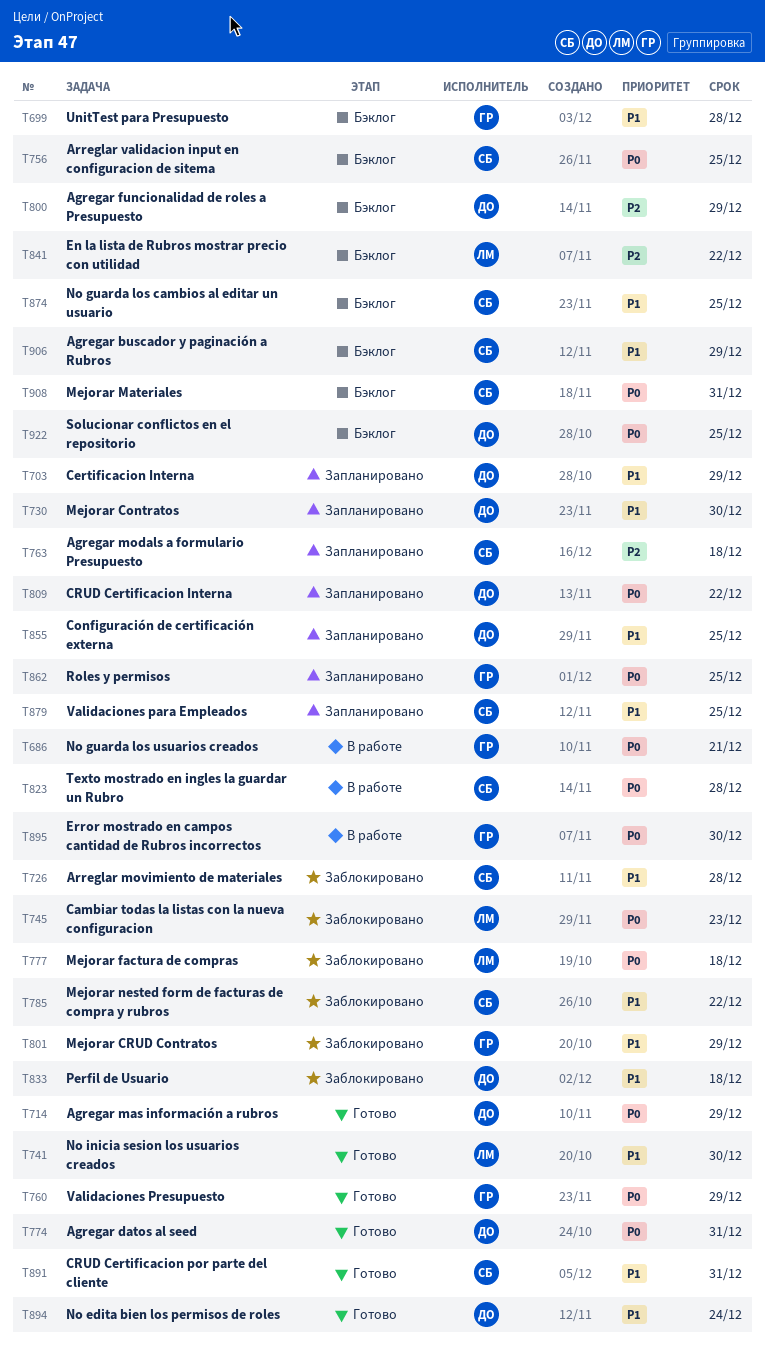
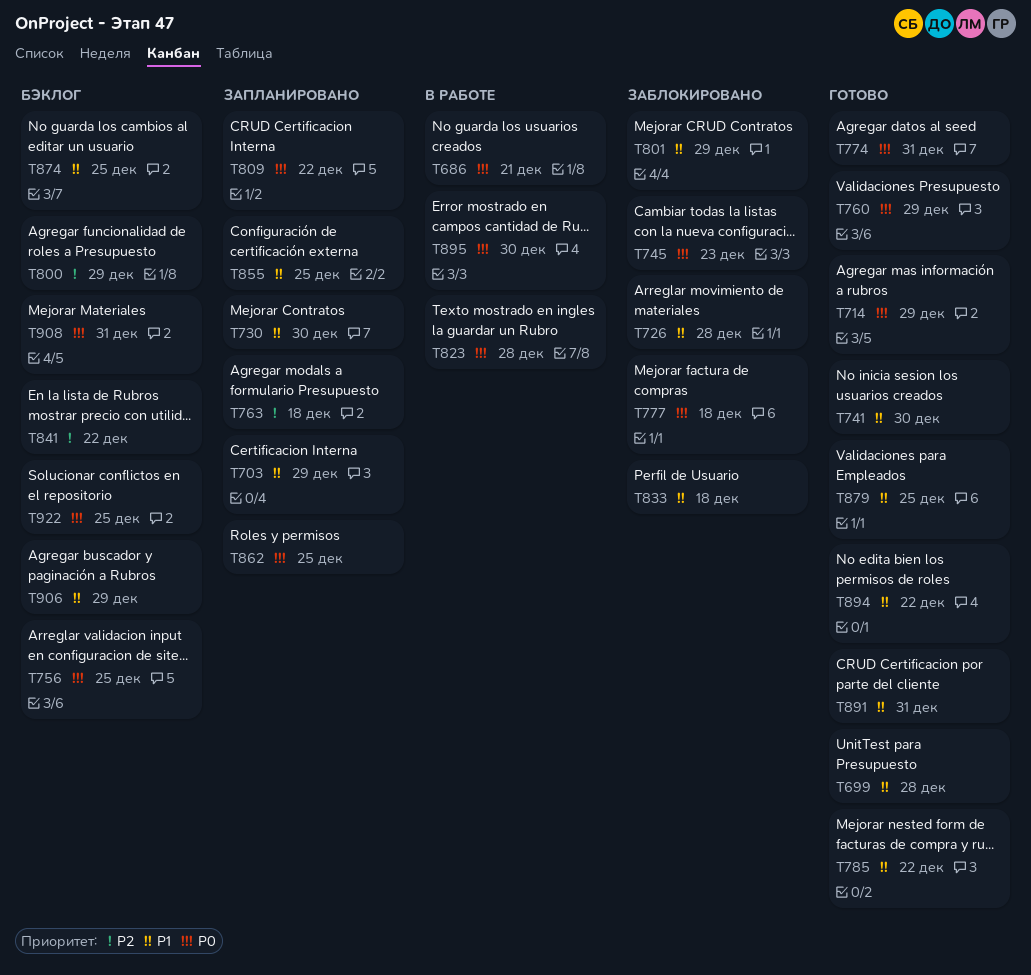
T699, status: Бэклог -> Готово
T785, status: Заблокировано -> Готово
T879, status: Запланировано -> Готово
T894, due: Dec 24 -> Dec 22

